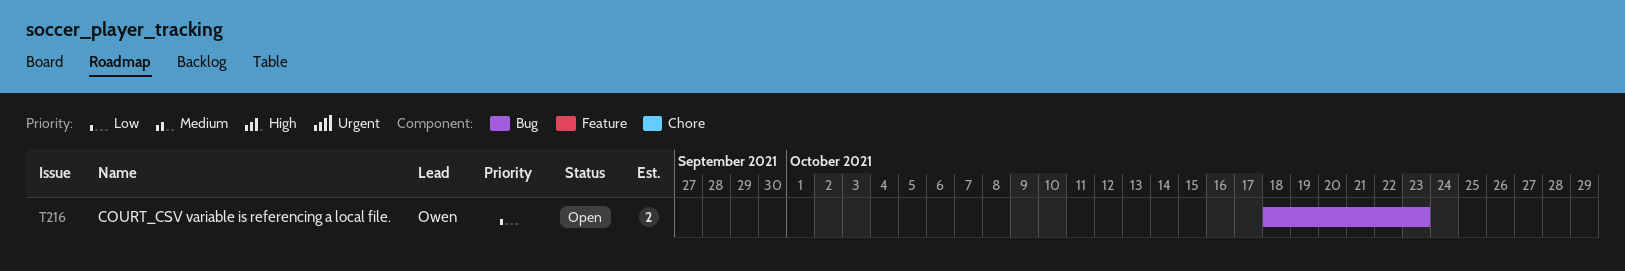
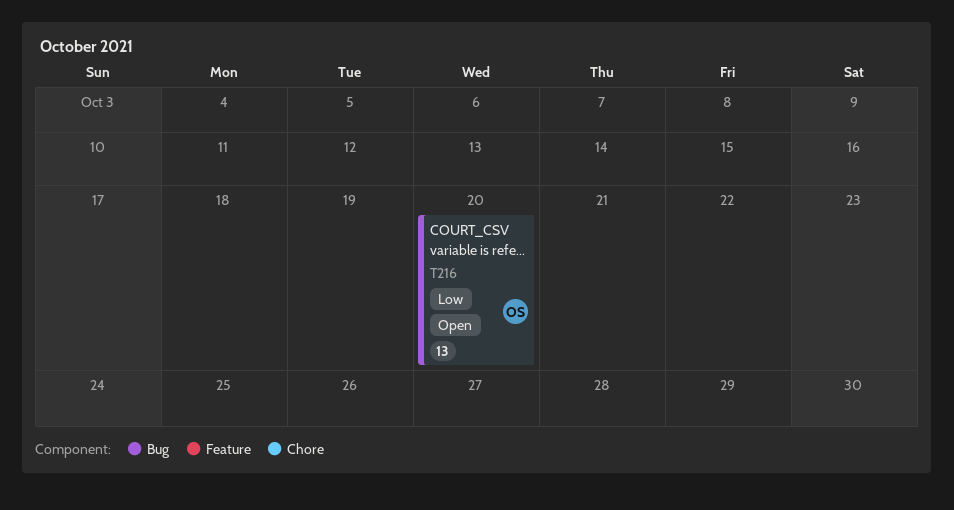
T216, estimate: 2 -> 13
T216, due: Oct 23 -> Oct 20

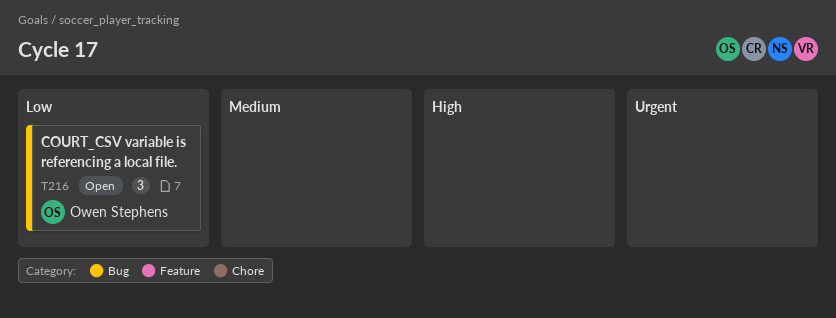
T216, estimate: 13 -> 3

